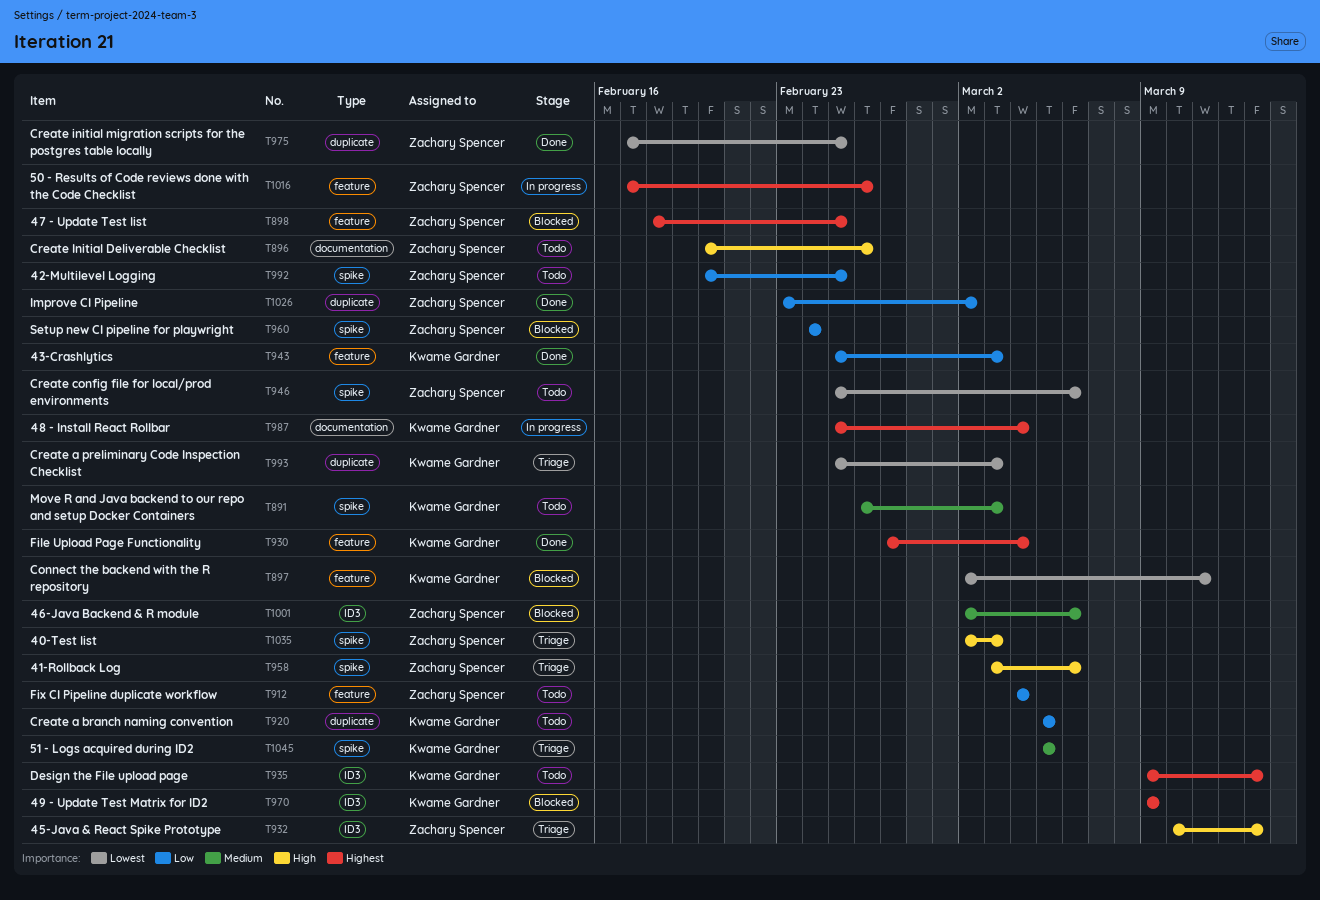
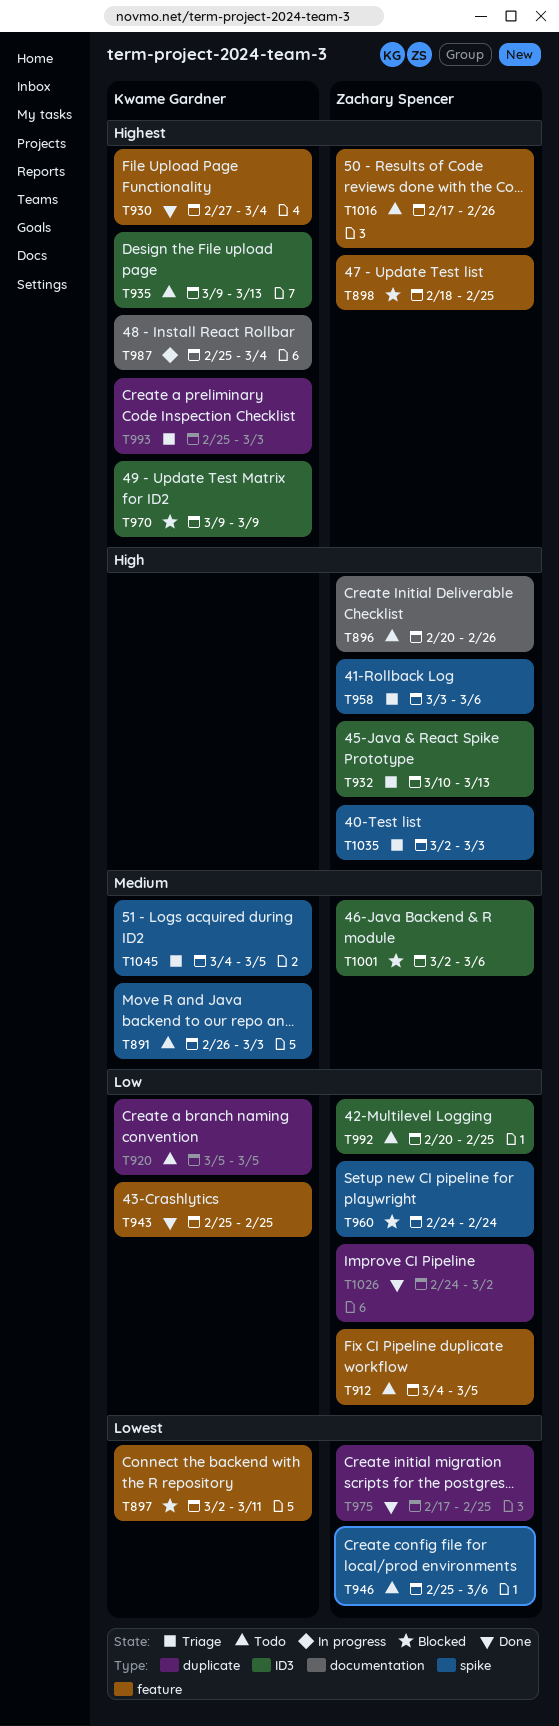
T912, due: Mar 4 -> Mar 5
T943, due: Mar 3 -> Feb 25
T992, label: spike -> ID3
T993, priority: Lowest -> Highest
T1016, status: In progress -> Todo
T1026, start: Feb 23 -> Feb 24
T1045, start: Mar 5 -> Mar 4

